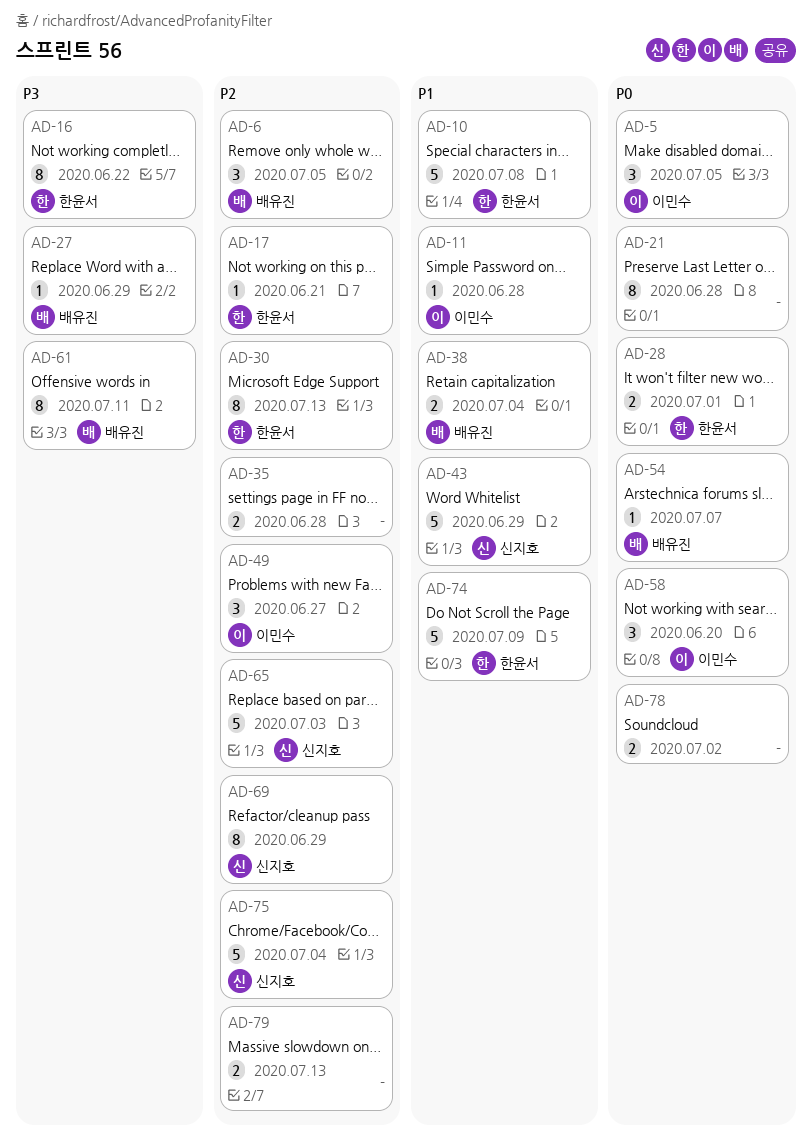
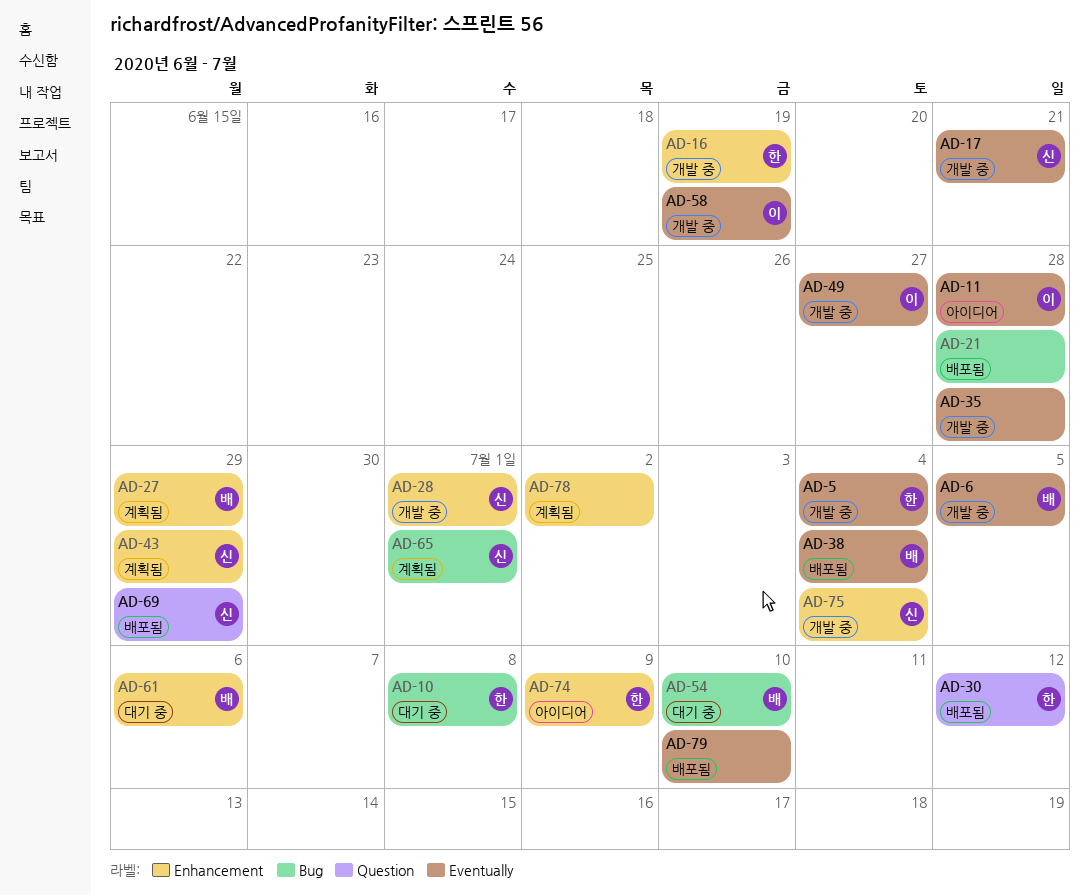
AD-5, owner: 이민수 -> 한윤서
AD-5, due: Jul 5 -> Jul 4
AD-16, due: Jun 22 -> Jun 19
AD-17, owner: 한윤서 -> 신지호
AD-28, owner: 한윤서 -> 신지호
AD-30, due: Jul 13 -> Jul 12
AD-54, due: Jul 7 -> Jul 10
AD-58, due: Jun 20 -> Jun 19
AD-61, due: Jul 11 -> Jul 6
AD-65, due: Jul 3 -> Jul 1
AD-79, due: Jul 13 -> Jul 10

